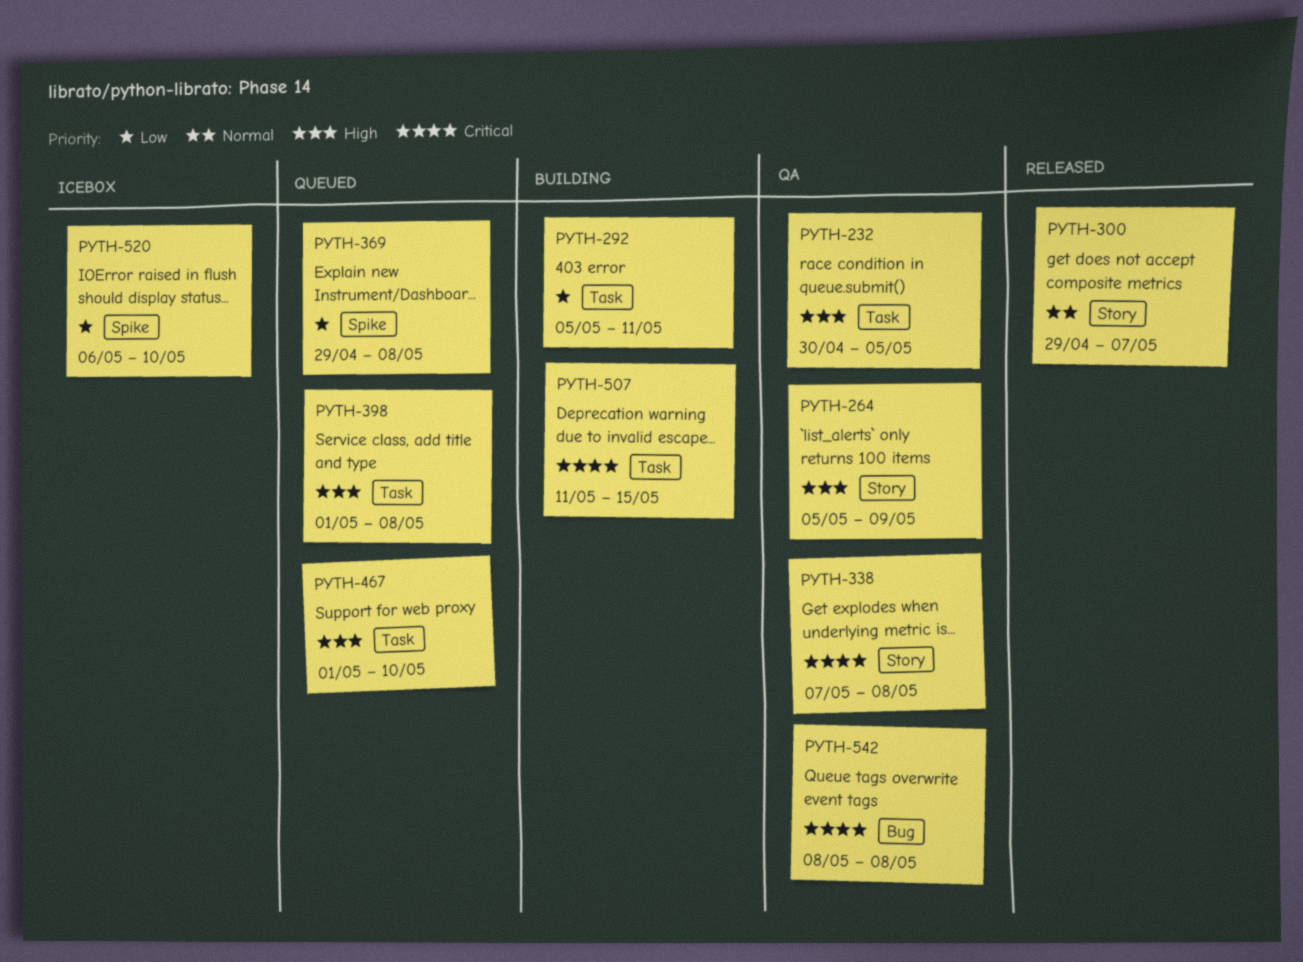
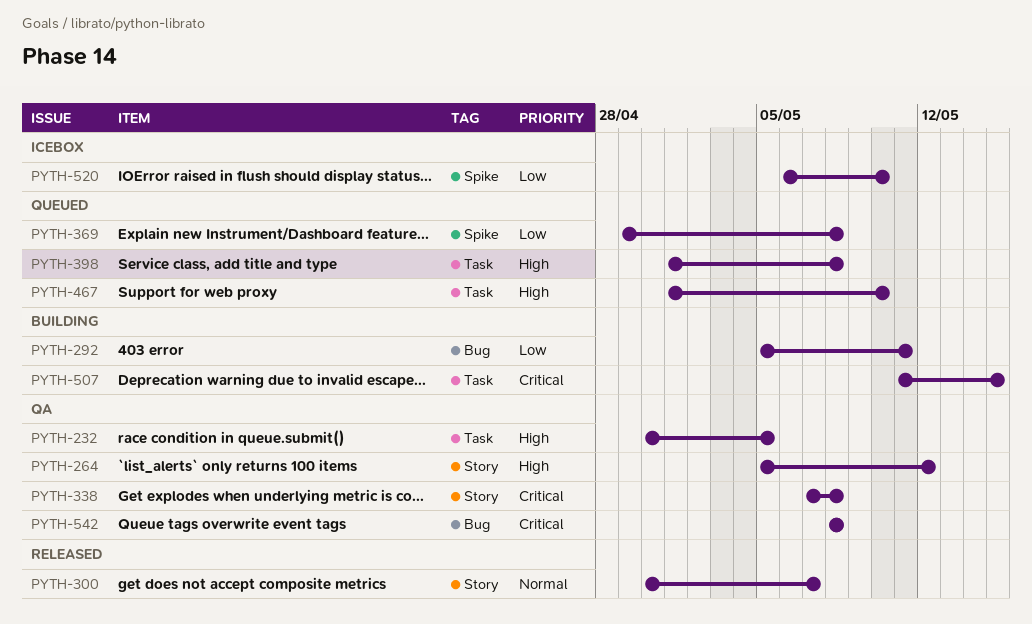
PYTH-264, due: May 9 -> May 12
PYTH-292, label: Task -> Bug
PYTH-300, start: Apr 29 -> Apr 30

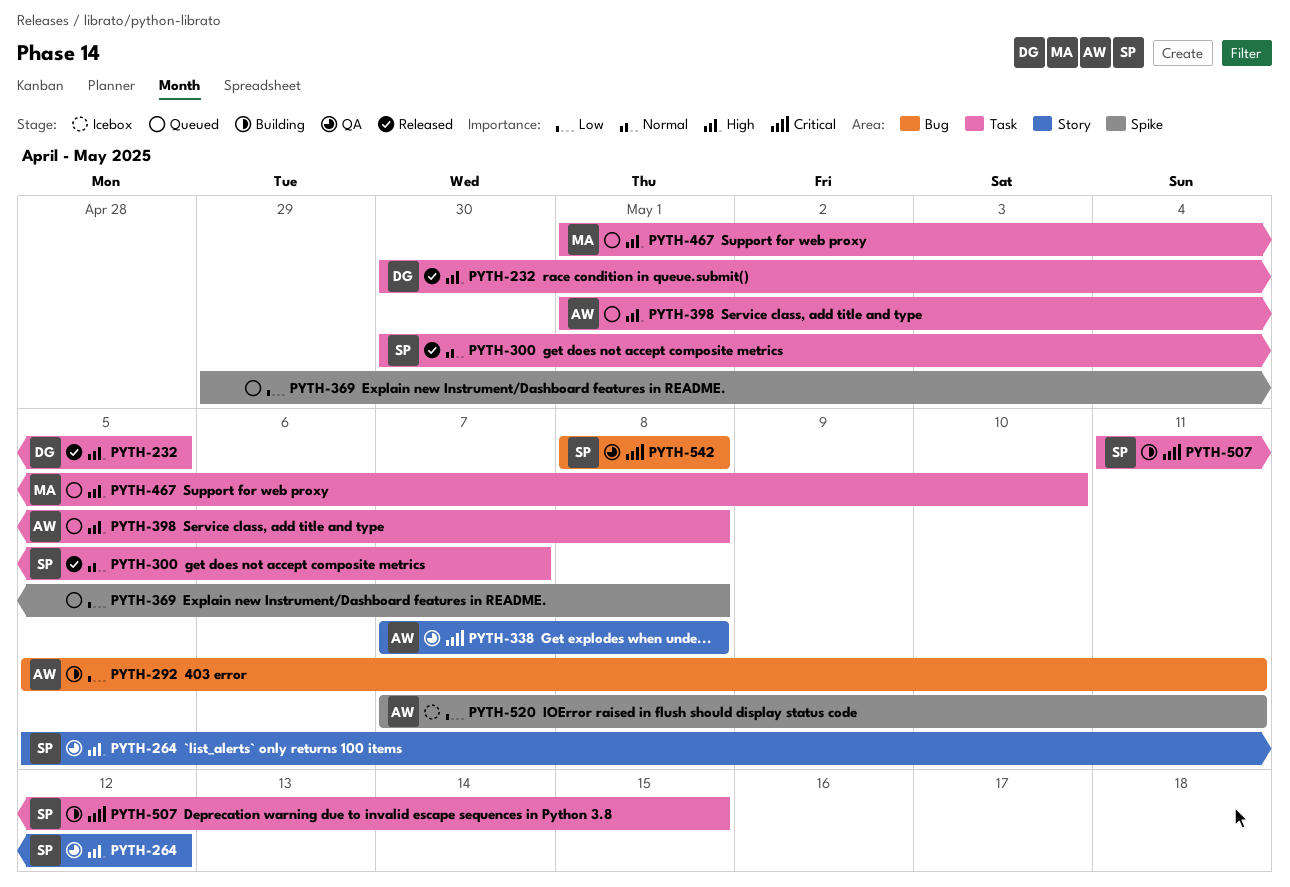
PYTH-232, status: QA -> Released
PYTH-300, label: Story -> Task
PYTH-520, start: May 6 -> May 7
PYTH-520, due: May 10 -> May 11

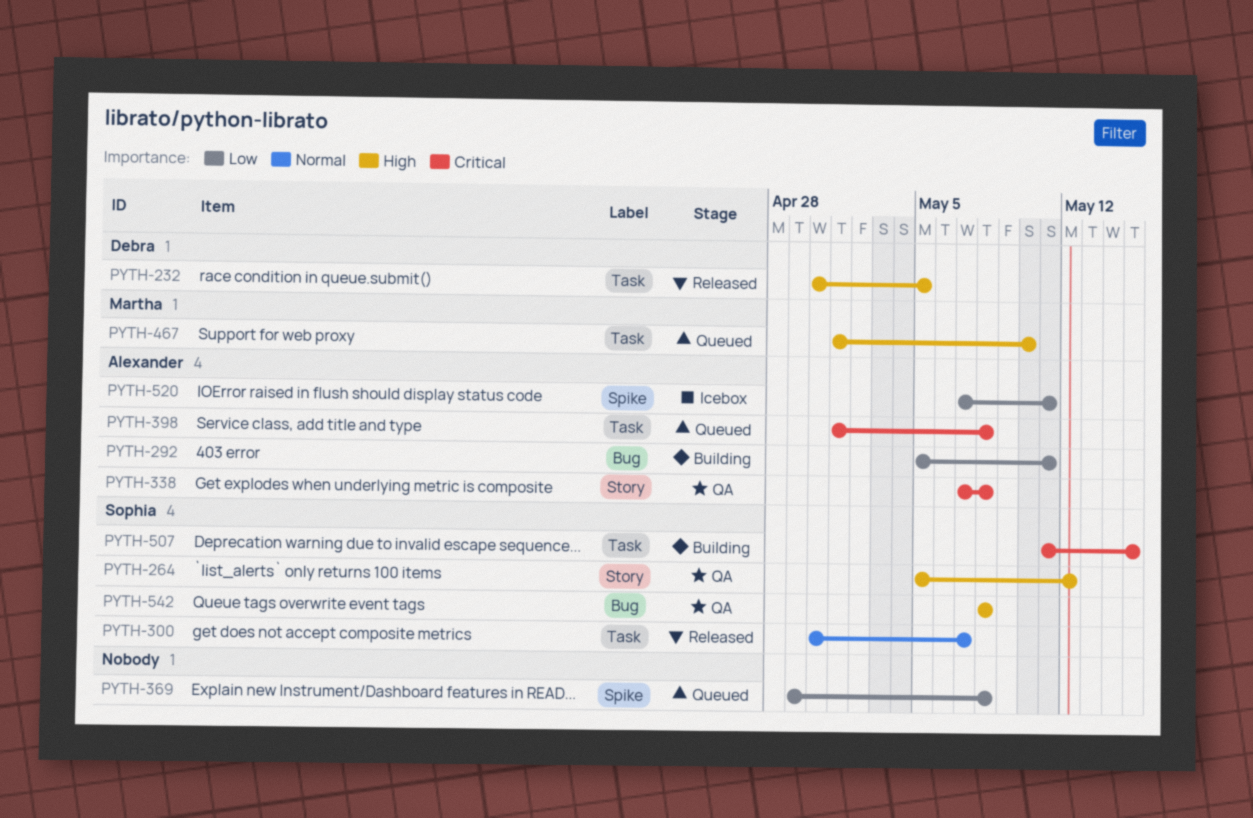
PYTH-398, priority: High -> Critical
PYTH-542, priority: Critical -> High

